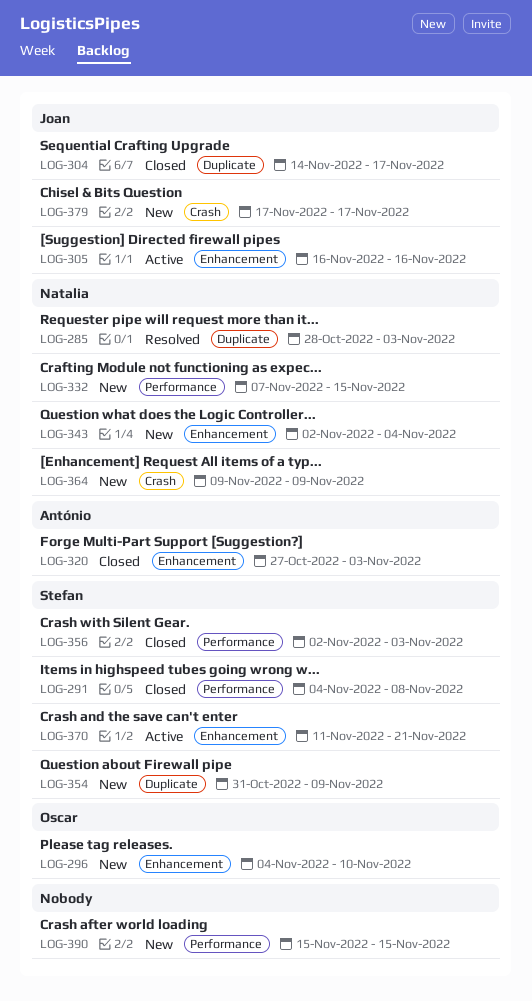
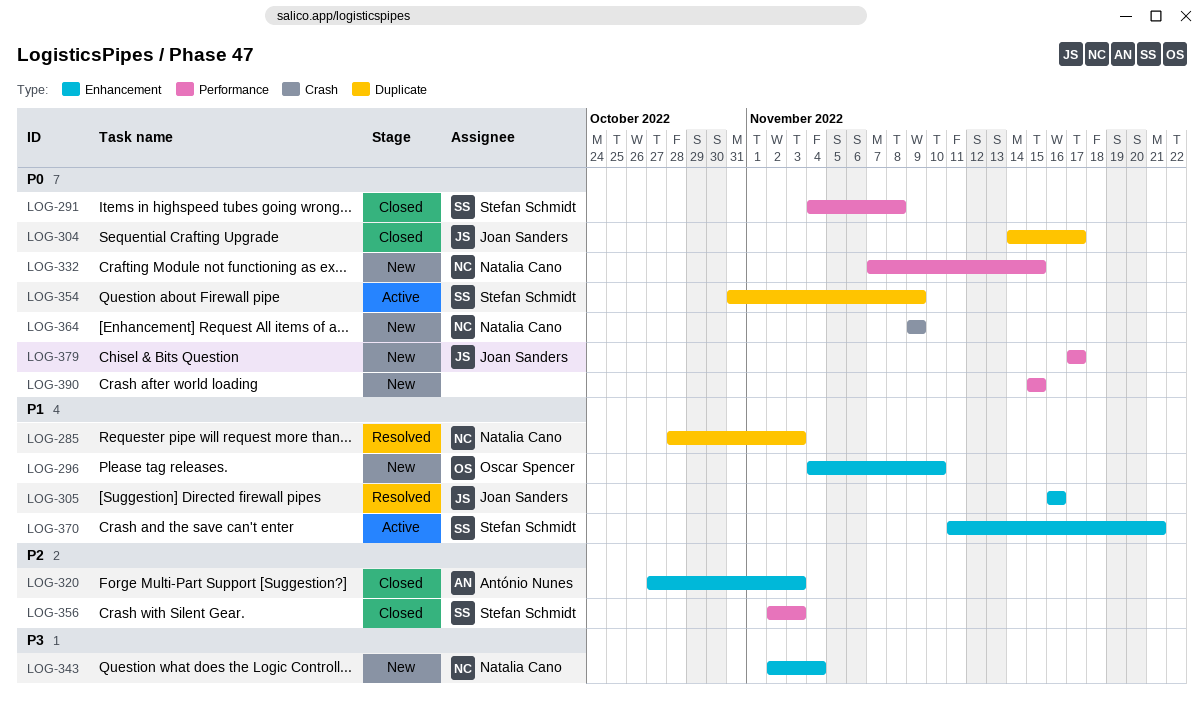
LOG-305, status: Active -> Resolved
LOG-354, status: New -> Active
LOG-379, label: Crash -> Performance

